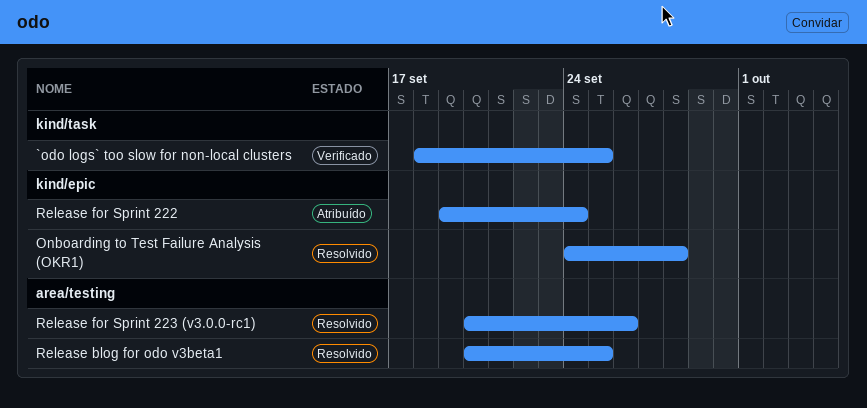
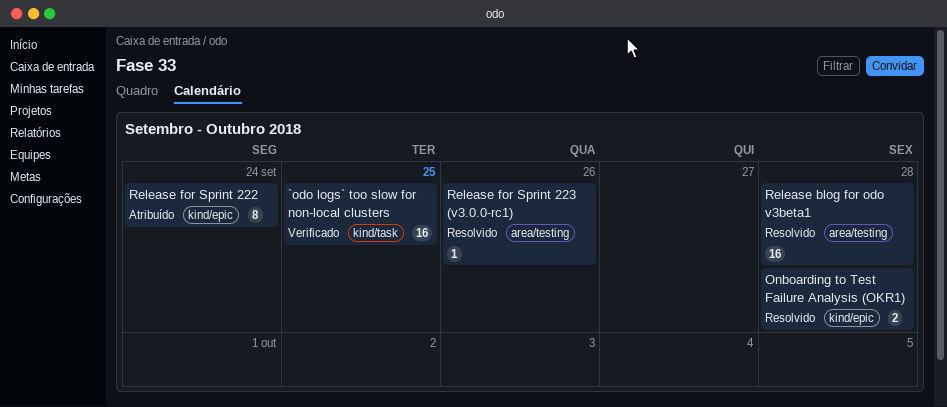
Release blog for odo v3beta1, due: Sep 25 -> Sep 28

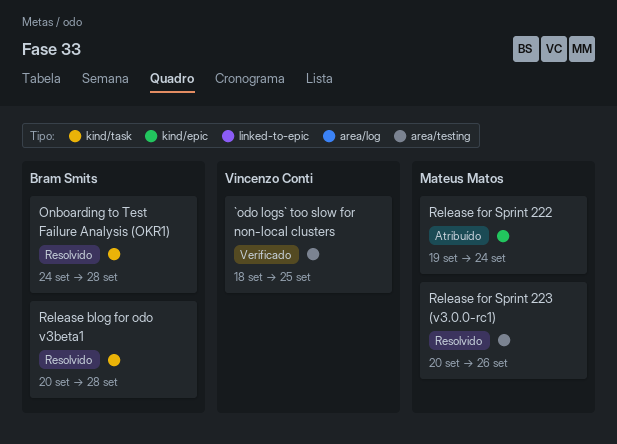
`odo logs` too slow for non-local clusters, label: kind/task -> area/testing
Onboarding to Test Failure Analysis (OKR1), label: kind/epic -> kind/task
Release blog for odo v3beta1, label: area/testing -> kind/task

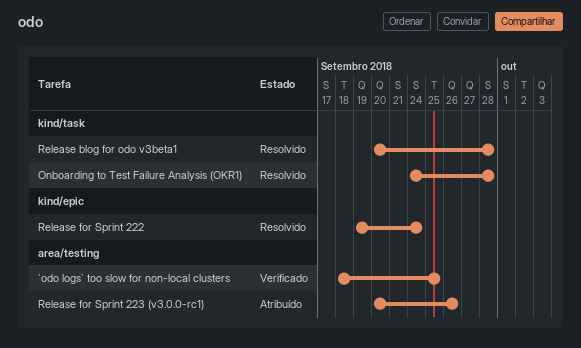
Release for Sprint 222, status: Atribuído -> Resolvido
Release for Sprint 223 (v3.0.0-rc1), status: Resolvido -> Atribuído

